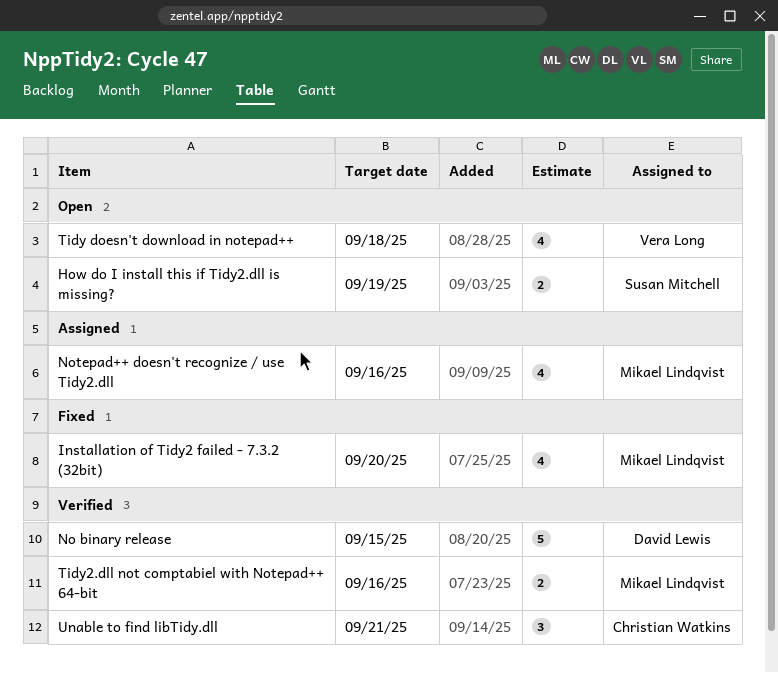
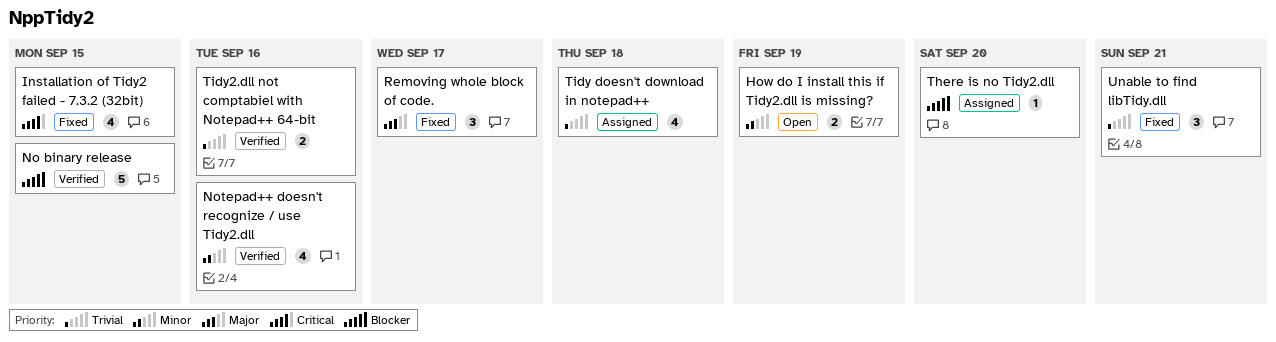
Installation of Tidy2 failed - 7.3.2 (32bit), due: Sep 20 -> Sep 15
Notepad++ doesn't recognize / use Tidy2.dll, status: Assigned -> Verified
Removing whole block of code.: none -> present
There is no Tidy2.dll: none -> present
Tidy doesn't download in notepad++, status: Open -> Assigned
Unable to find libTidy.dll, status: Verified -> Fixed

